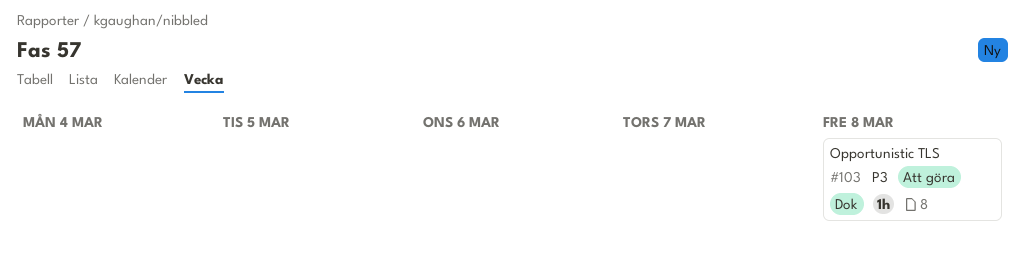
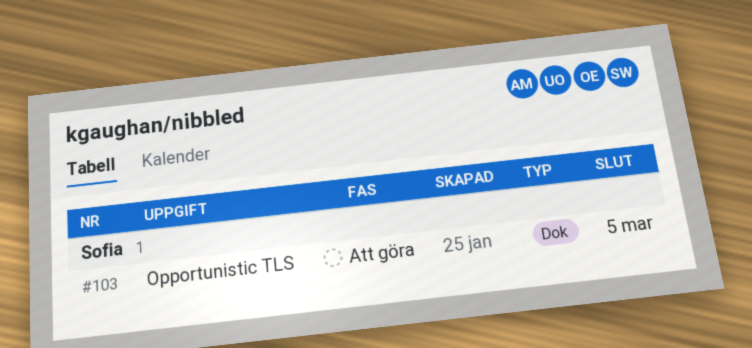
#103, due: Mar 8 -> Mar 5

